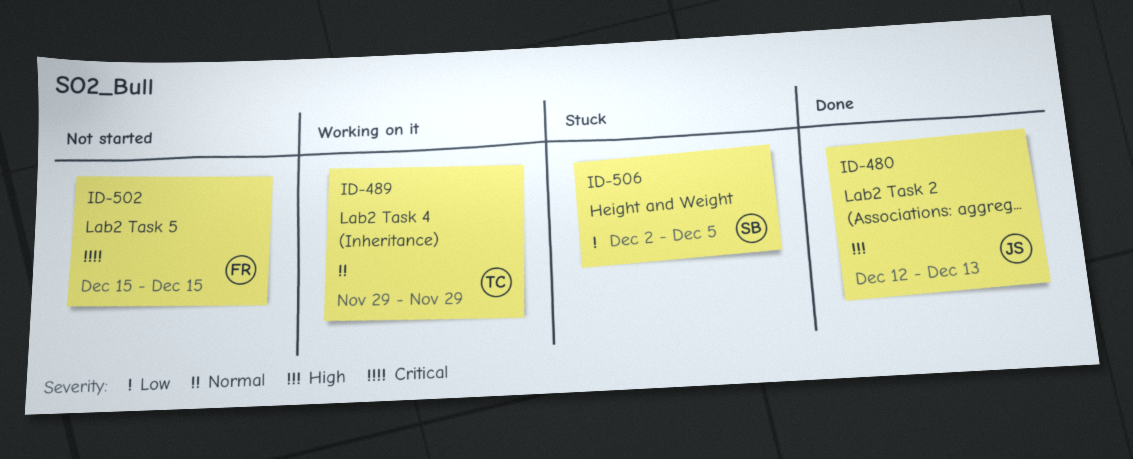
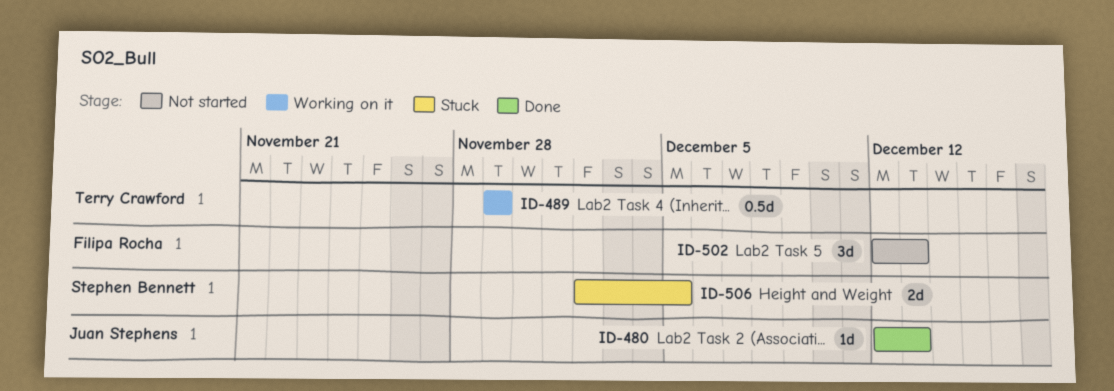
ID-502, start: Dec 15 -> Dec 12
ID-502, due: Dec 15 -> Dec 13

